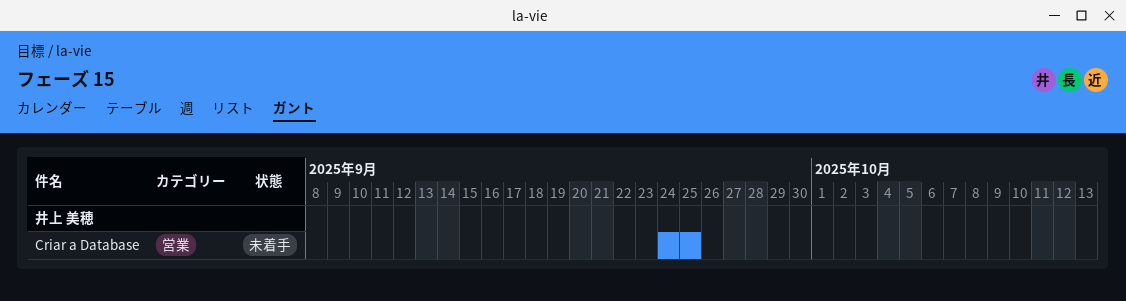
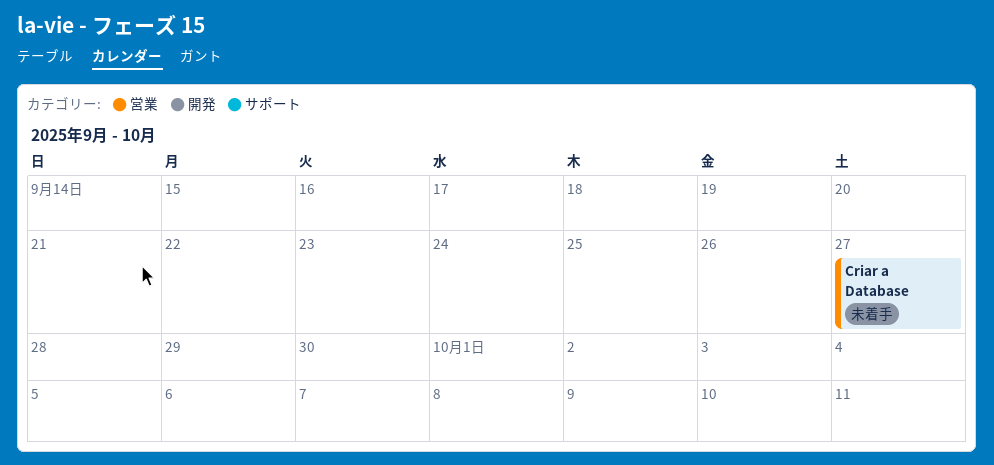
Criar a Database, due: Sep 25 -> Sep 27

